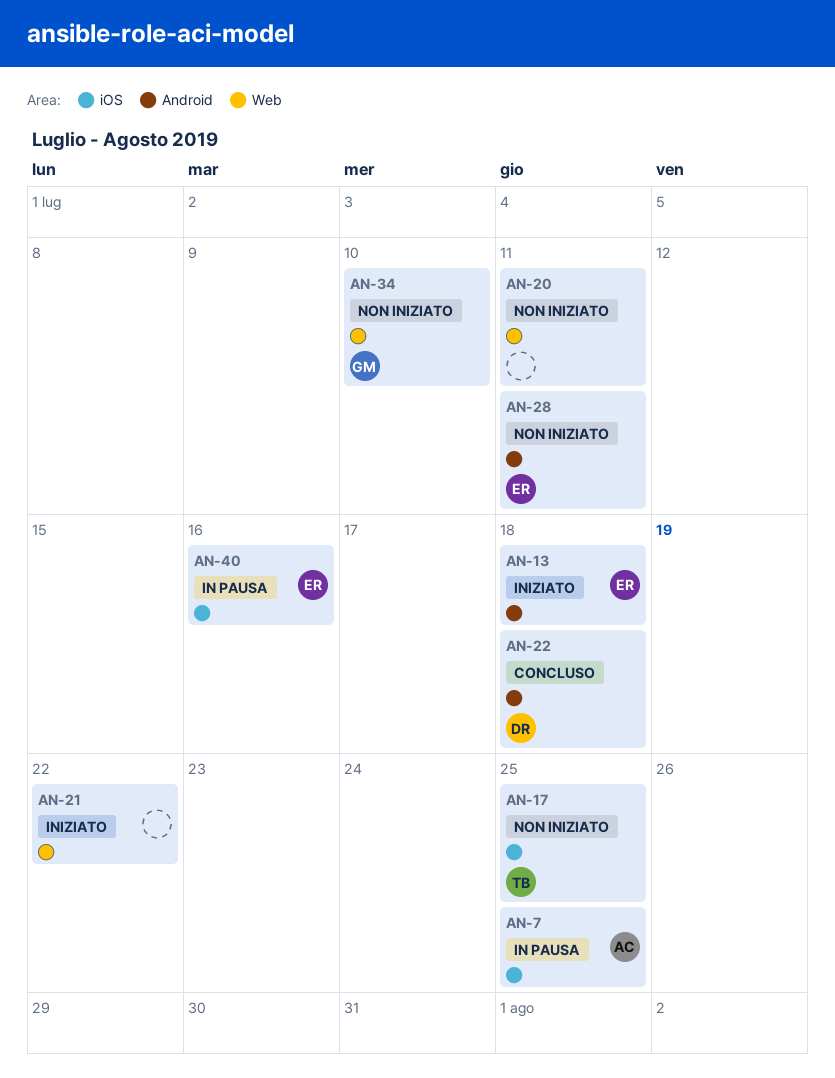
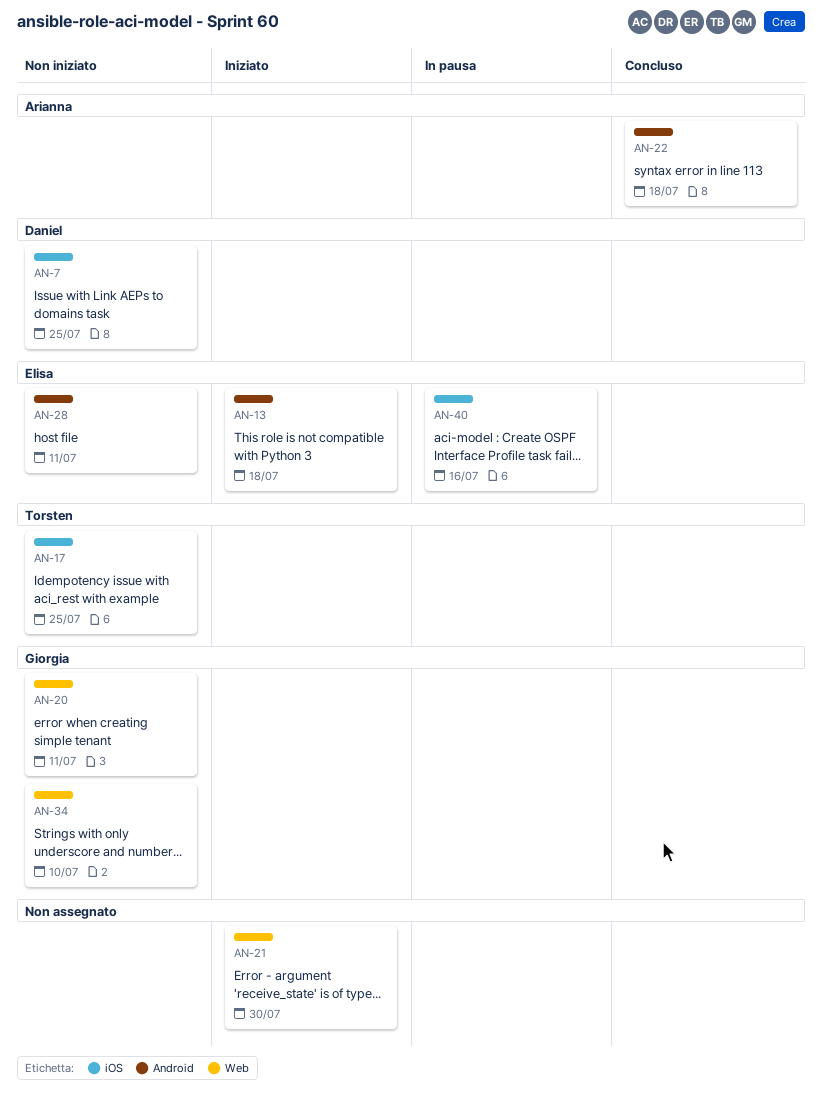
AN-7, status: In pausa -> Non iniziato
AN-7, owner: Arianna -> Daniel
AN-20, owner: none -> Giorgia
AN-21, due: Jul 22 -> Jul 30
AN-22, owner: Daniel -> Arianna

